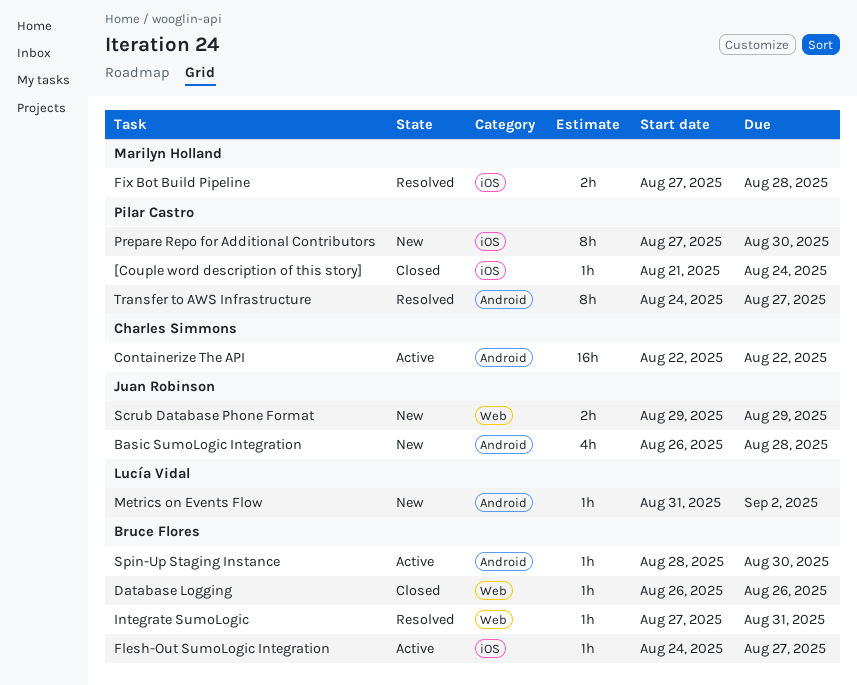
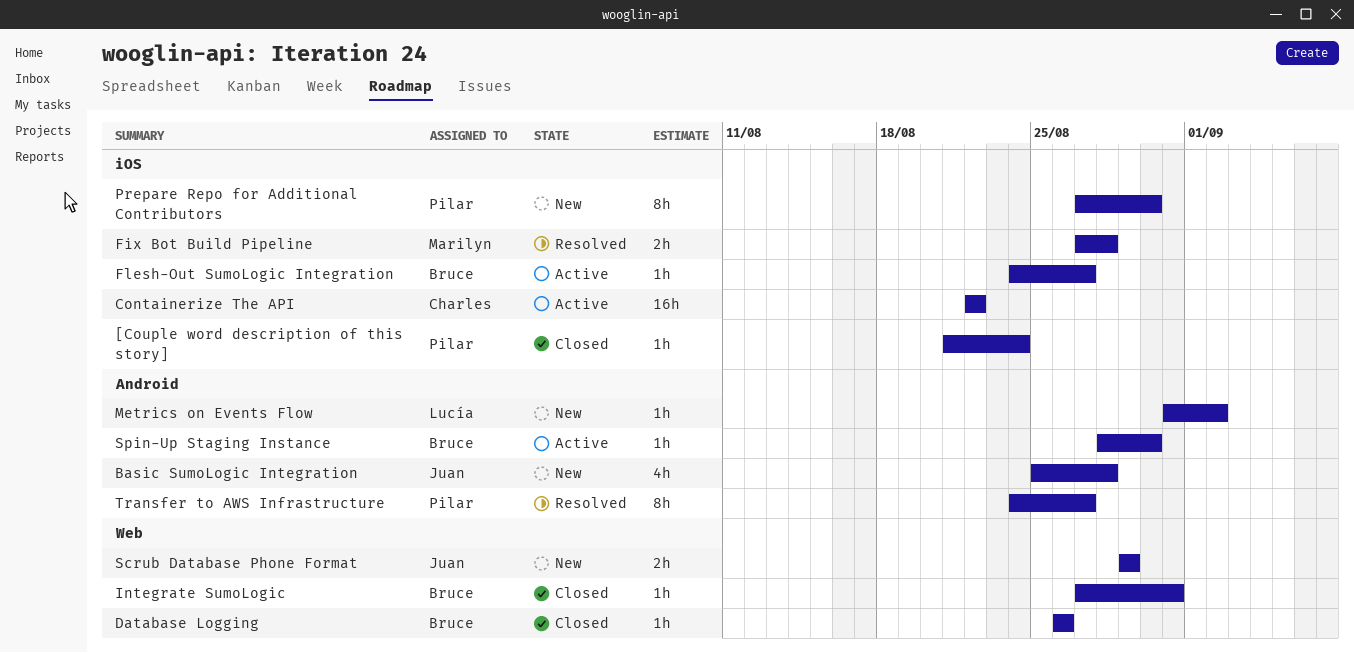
Basic SumoLogic Integration, start: Aug 26 -> Aug 25
Containerize The API, label: Android -> iOS
Integrate SumoLogic, status: Resolved -> Closed

